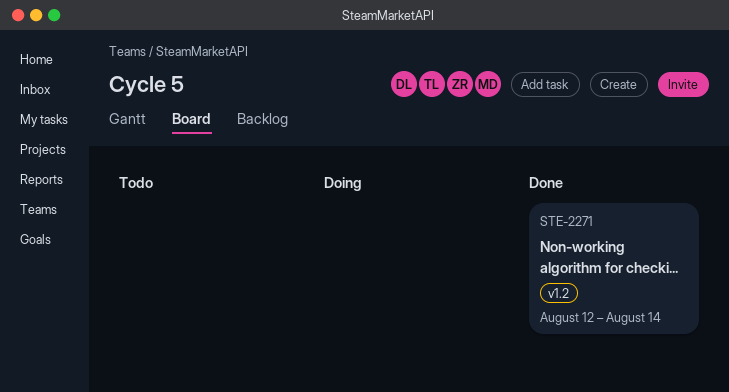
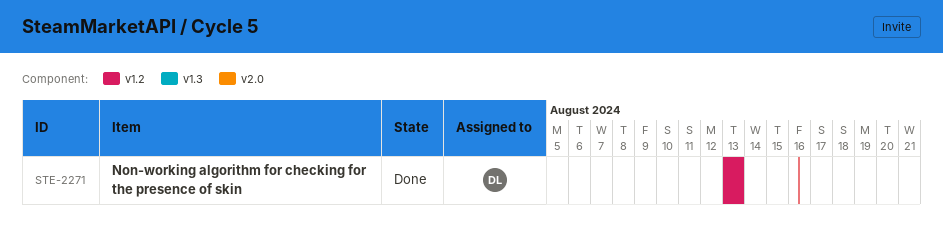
STE-2271, start: Aug 12 -> Aug 13
STE-2271, due: Aug 14 -> Aug 13

